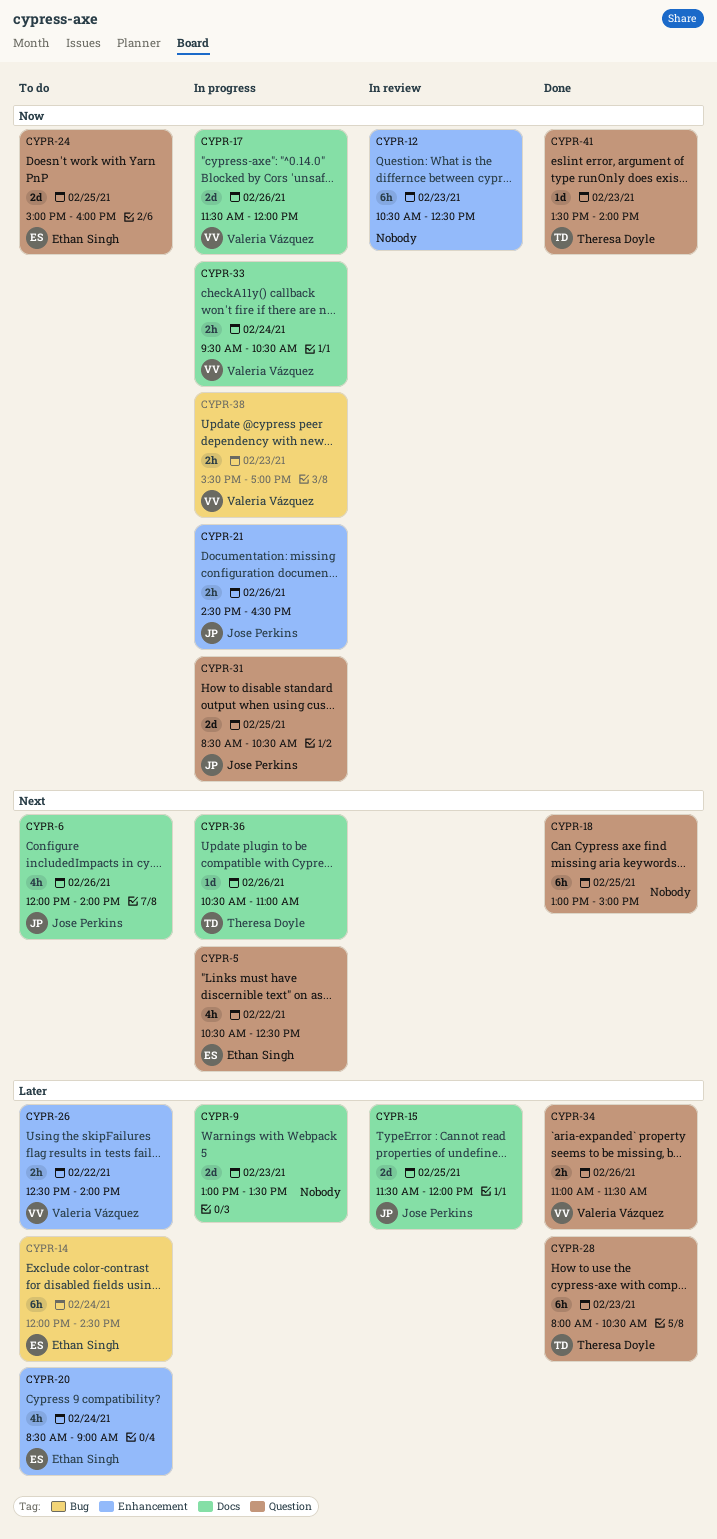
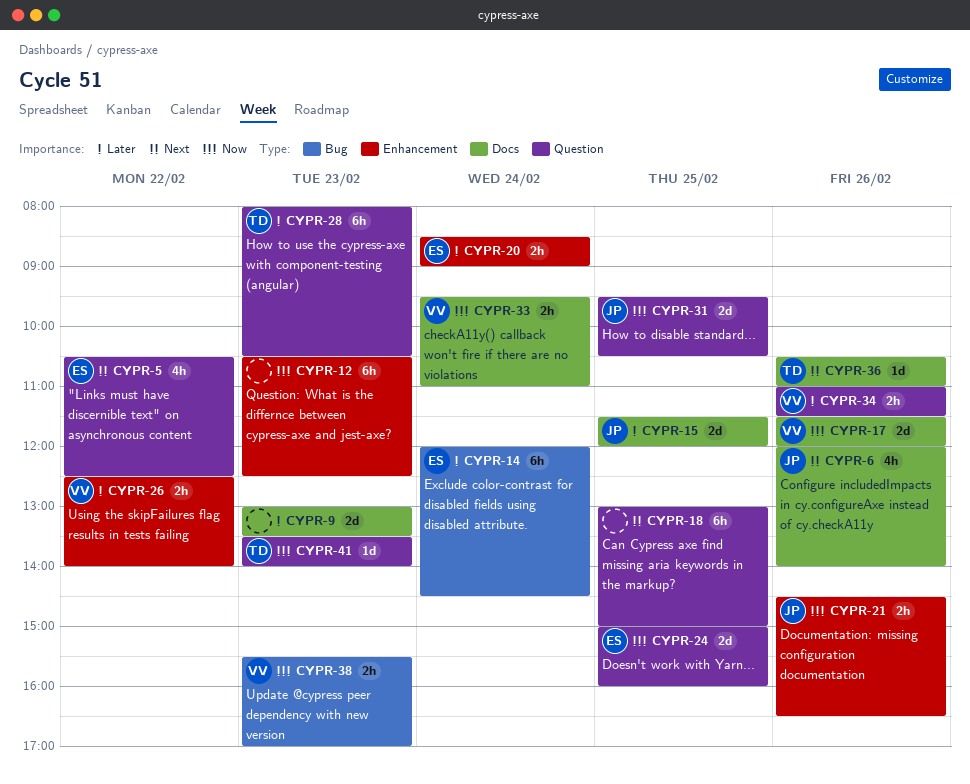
CYPR-20, estimate: 4h -> 2h
CYPR-31, begins: 08:30 -> 09:30
CYPR-33, ends: 10:30 -> 11:00

